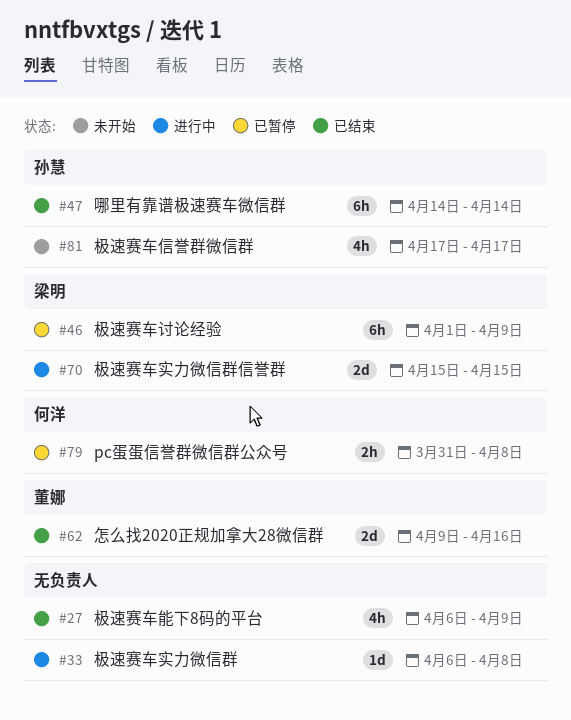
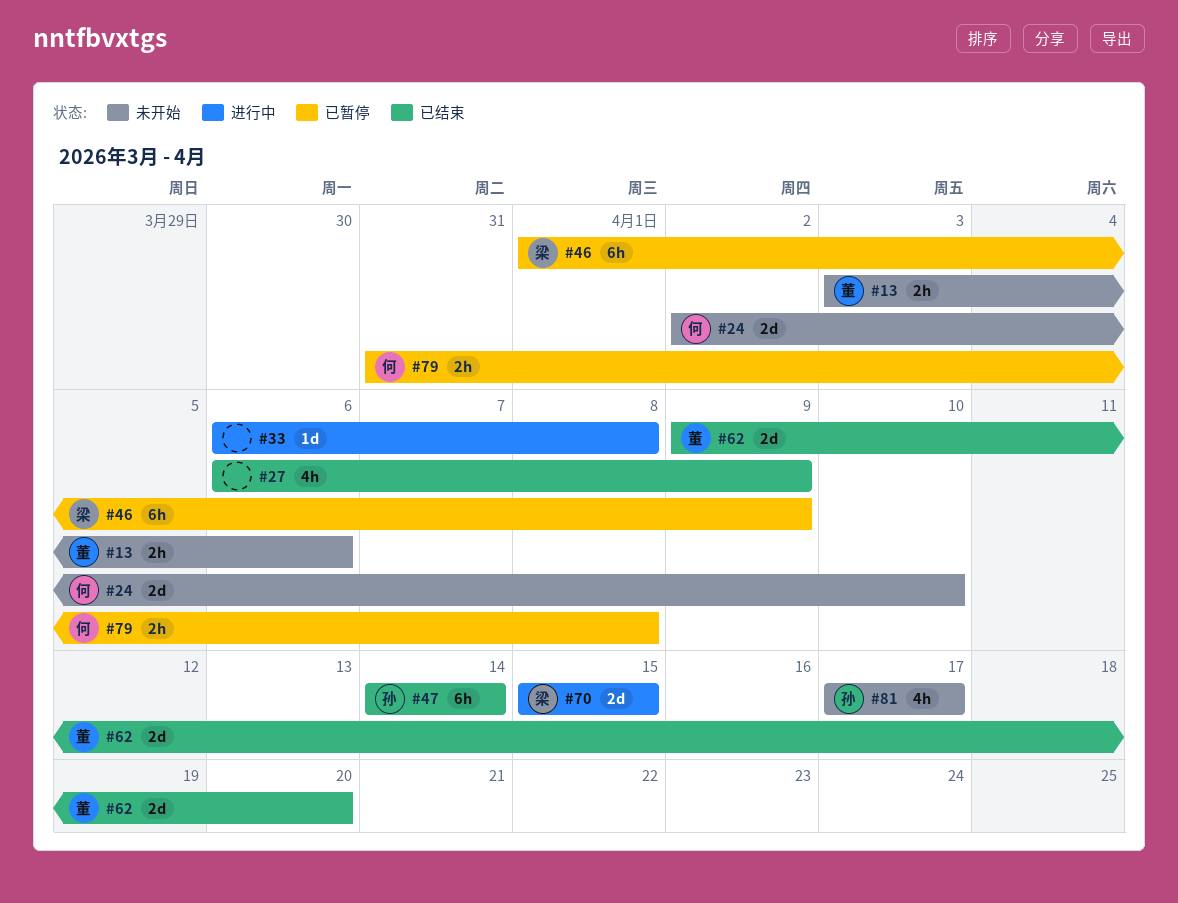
#13: none -> present
#24: none -> present
#62, due: Apr 16 -> Apr 20

